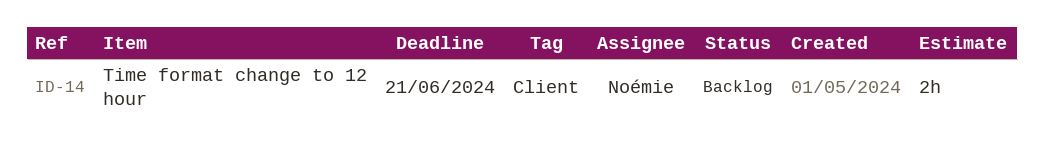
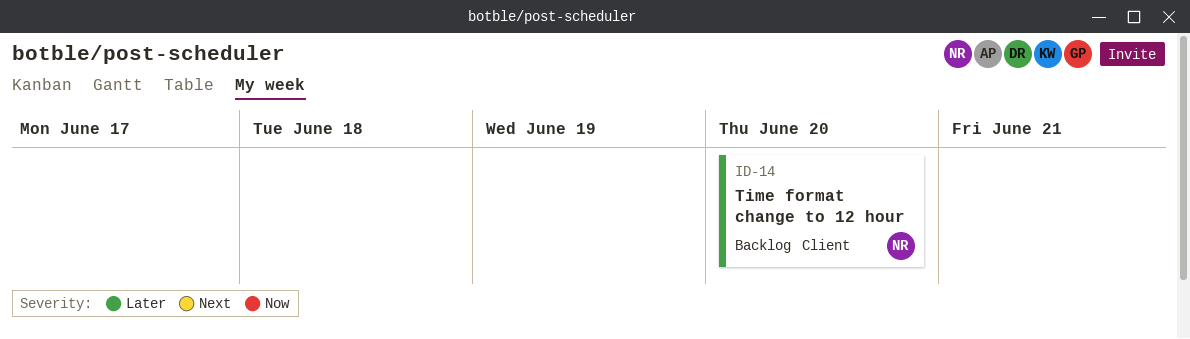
ID-14, due: Jun 21 -> Jun 20

